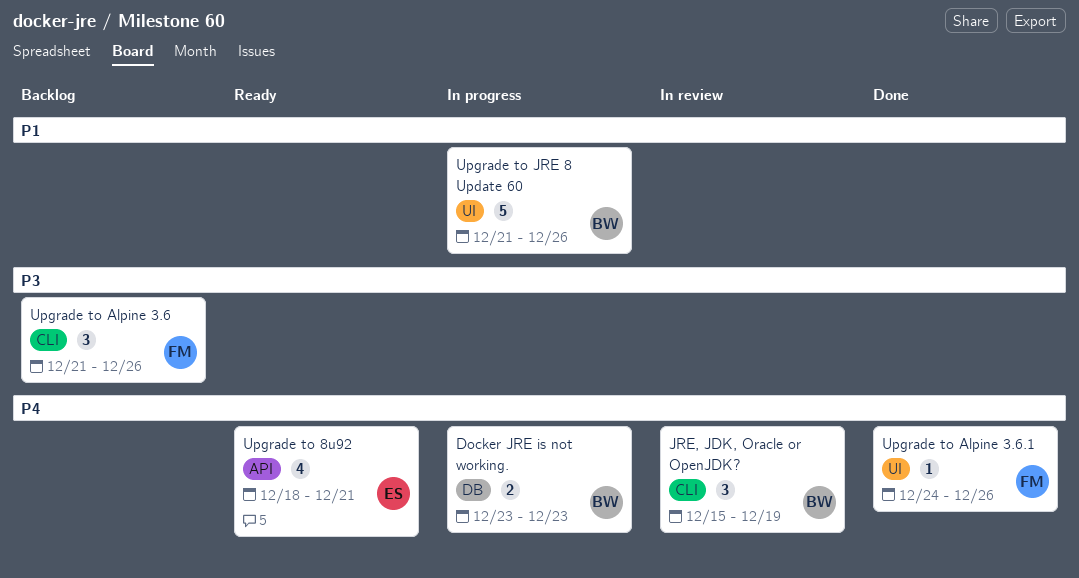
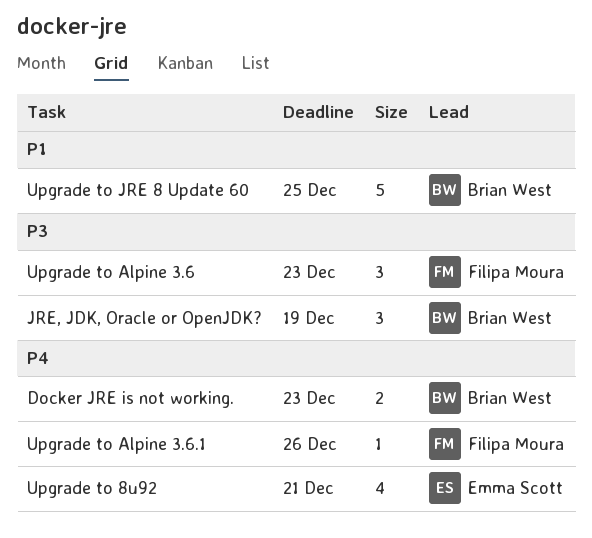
JRE, JDK, Oracle or OpenJDK?, priority: P4 -> P3
Upgrade to Alpine 3.6, due: Dec 26 -> Dec 23
Upgrade to JRE 8 Update 60, due: Dec 26 -> Dec 25

